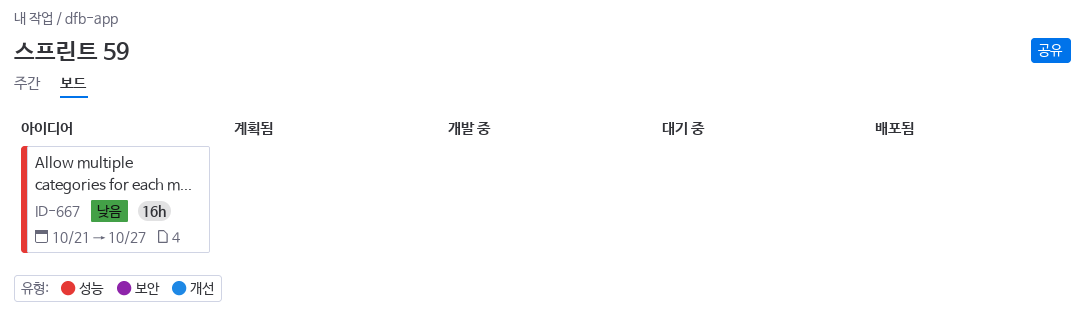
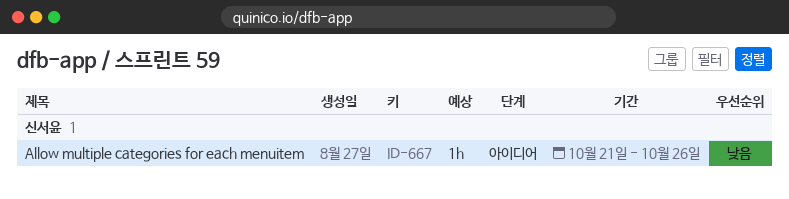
ID-667, estimate: 16h -> 1h
ID-667, due: Oct 27 -> Oct 26

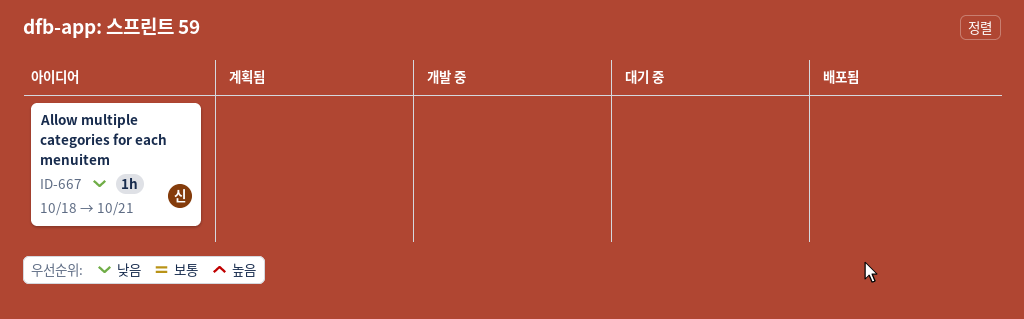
ID-667, start: Oct 21 -> Oct 18
ID-667, due: Oct 26 -> Oct 21

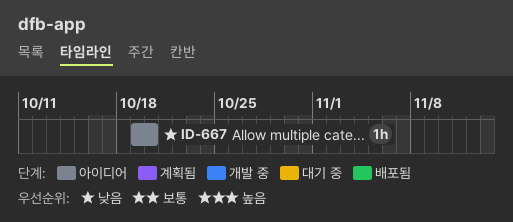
ID-667, start: Oct 18 -> Oct 19
ID-667, due: Oct 21 -> Oct 20

